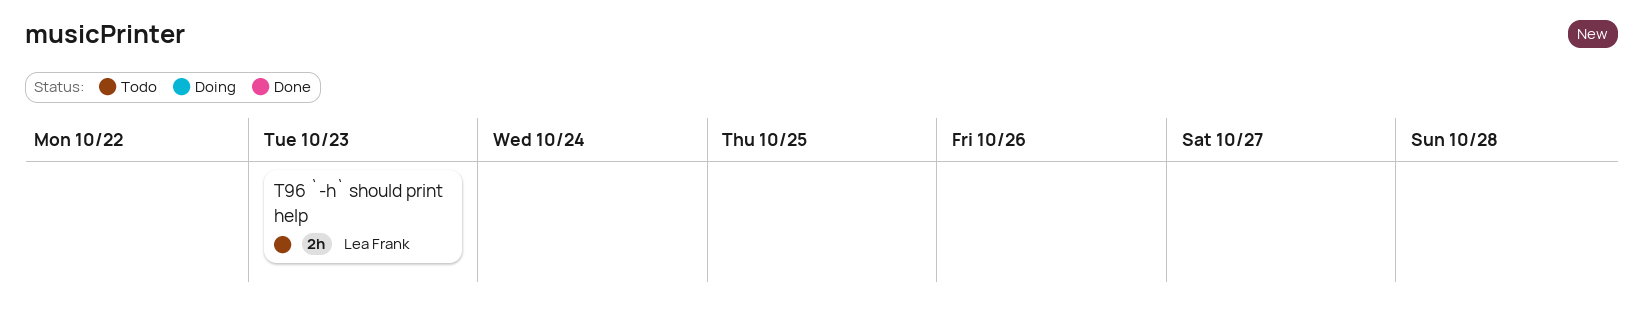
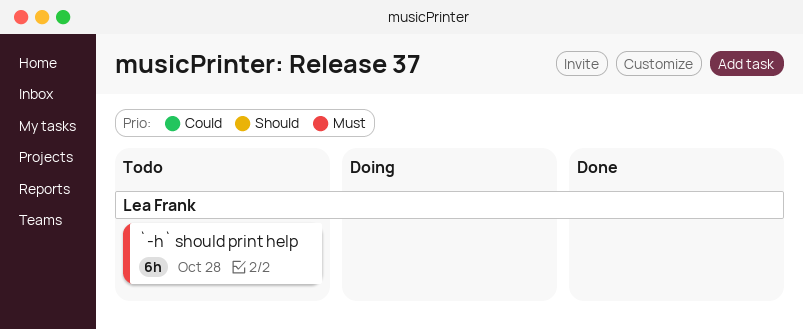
`-h` should print help, estimate: 2h -> 6h
`-h` should print help, due: Oct 23 -> Oct 28

